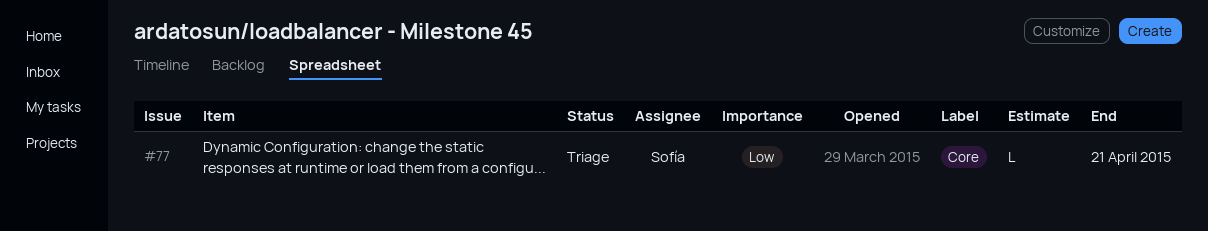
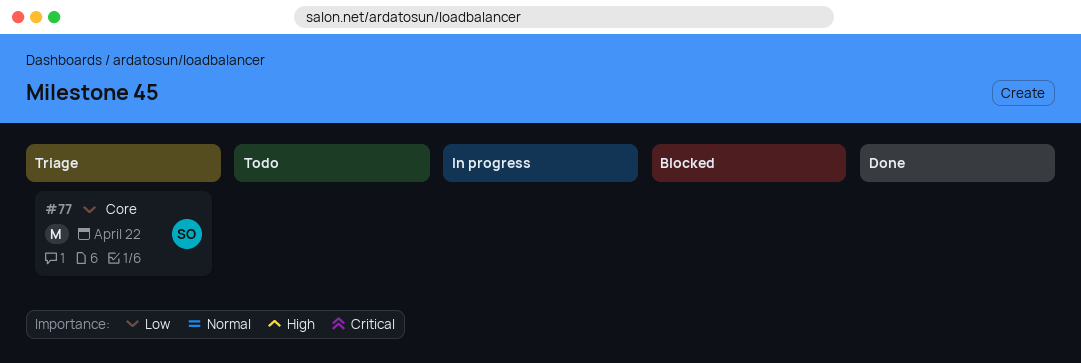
#77, estimate: L -> M
#77, due: Apr 21 -> Apr 22

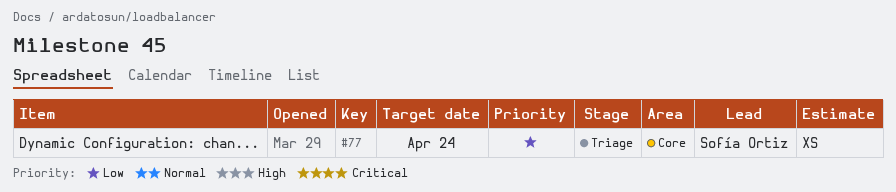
#77, estimate: M -> XS
#77, due: Apr 22 -> Apr 24

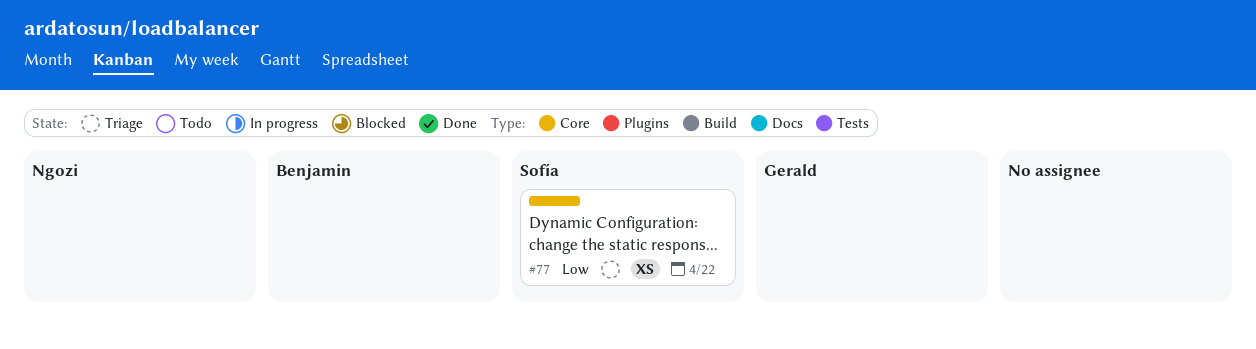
#77, due: Apr 24 -> Apr 22

